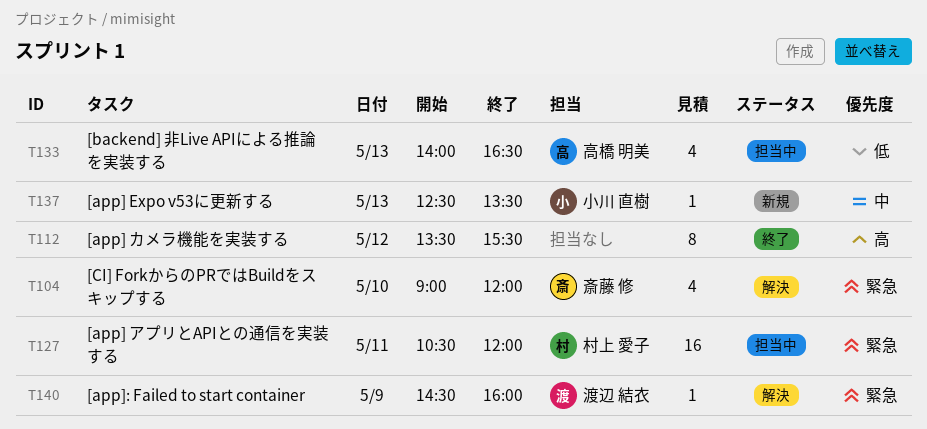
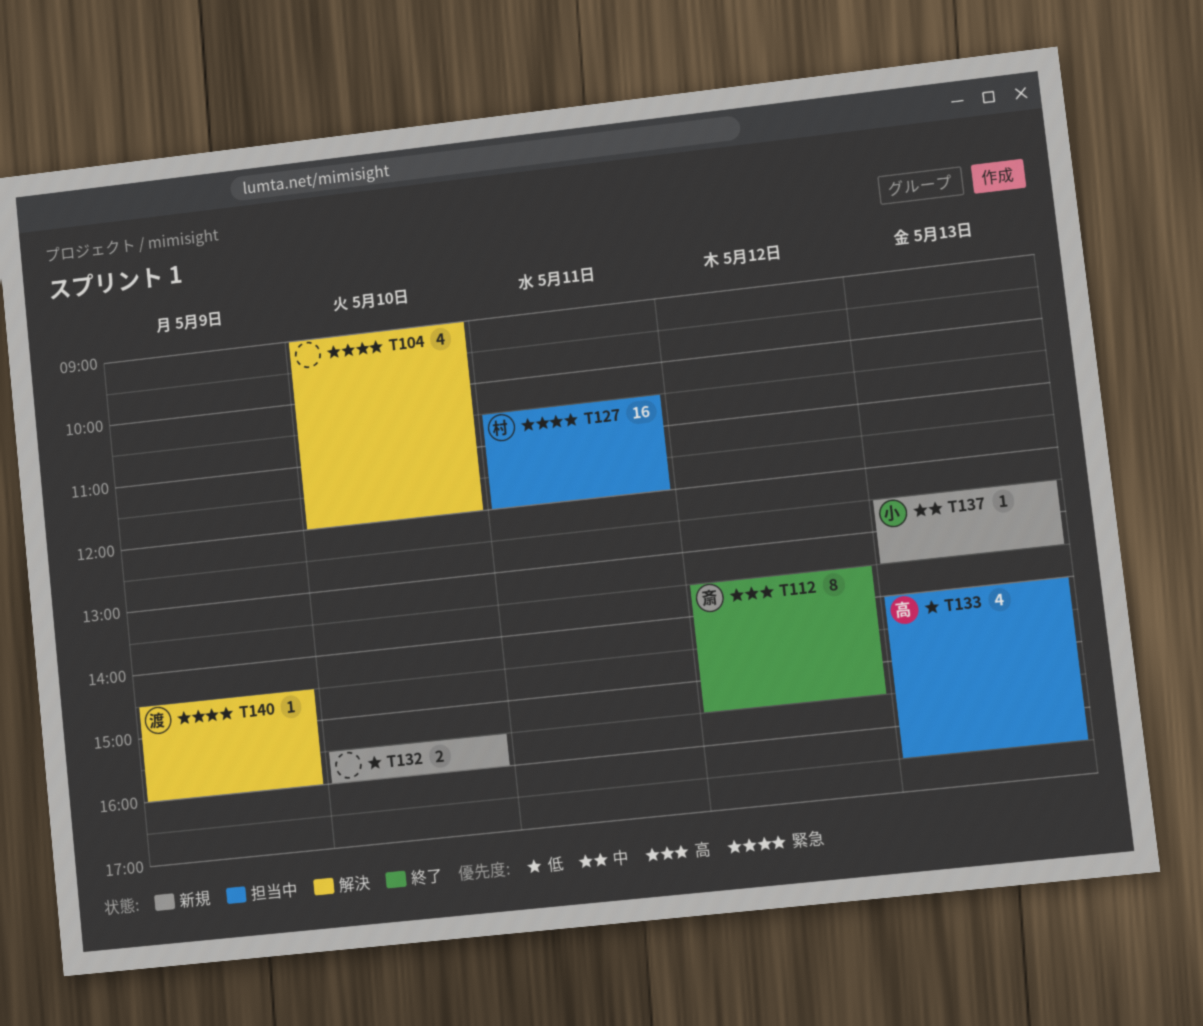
T104, owner: 斎藤 修 -> none
T112, owner: none -> 斎藤 修
T132: none -> present

